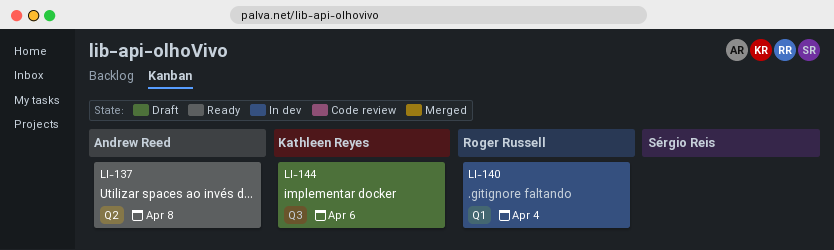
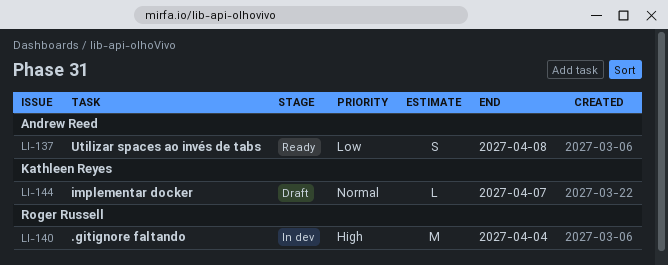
LI-144, due: Apr 6 -> Apr 7

